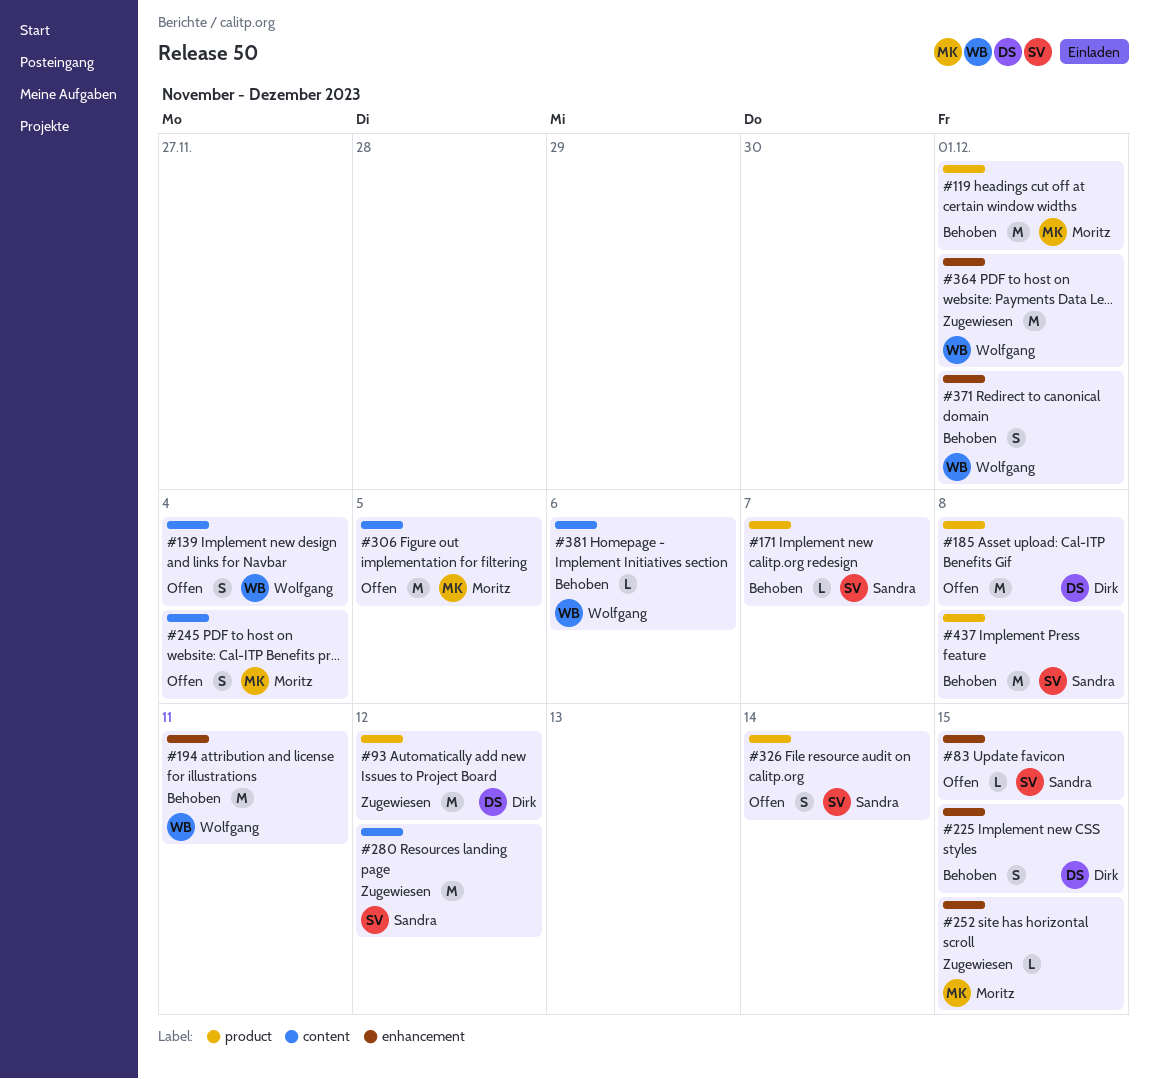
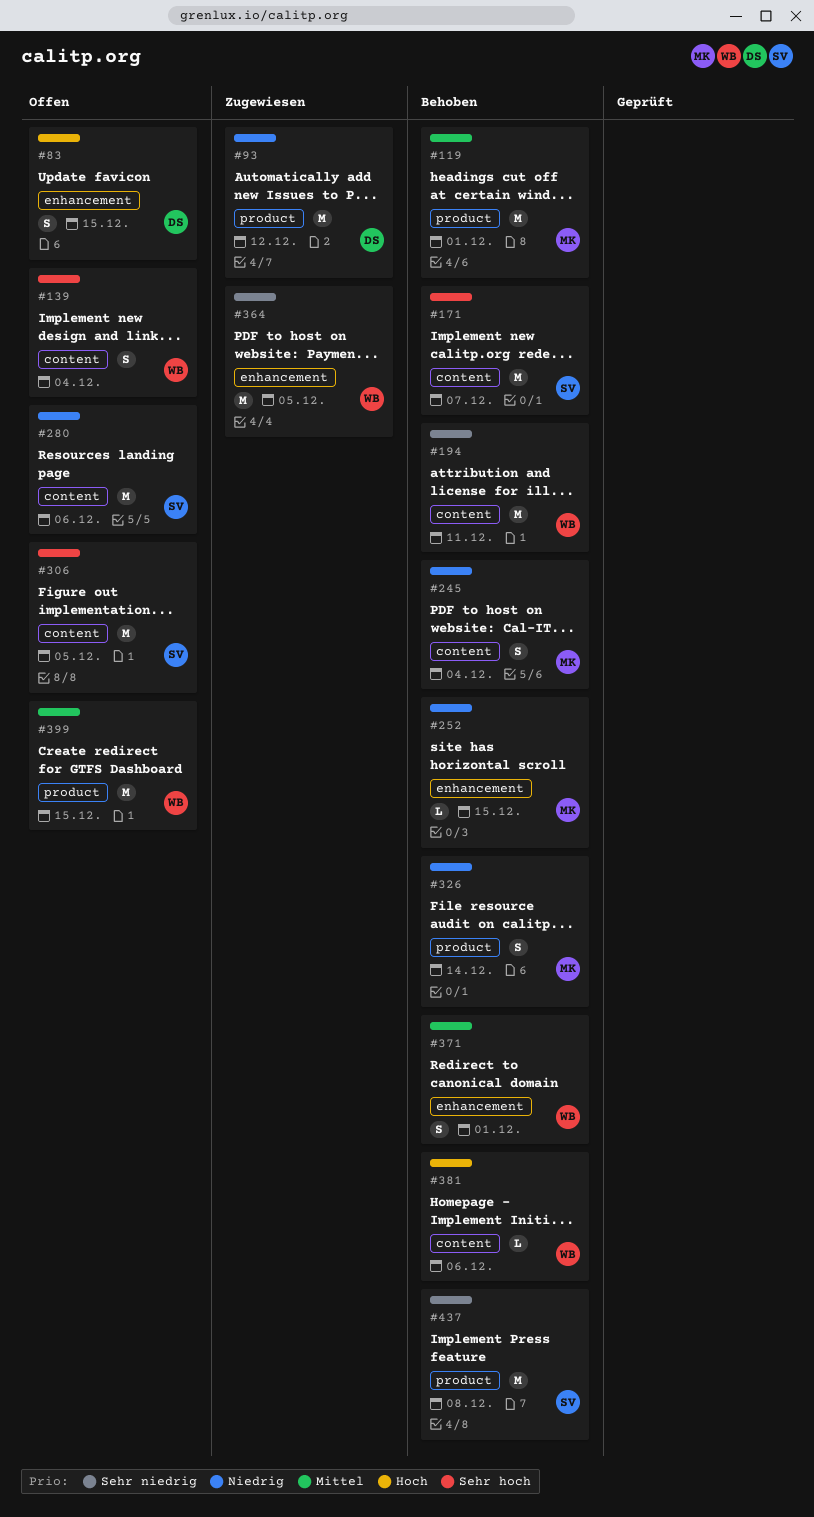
#83, owner: Sandra -> Dirk
#83, estimate: L -> S
#171, label: product -> content
#171, estimate: L -> M
#185: present -> none
#194, label: enhancement -> content
#225: present -> none
#245, status: Offen -> Behoben
#252, status: Zugewiesen -> Behoben
#280, status: Zugewiesen -> Offen
#280, due: Dec 12 -> Dec 6
#306, owner: Moritz -> Sandra
#326, status: Offen -> Behoben
#326, owner: Sandra -> Moritz
#364, due: Dec 1 -> Dec 5
#399: none -> present

